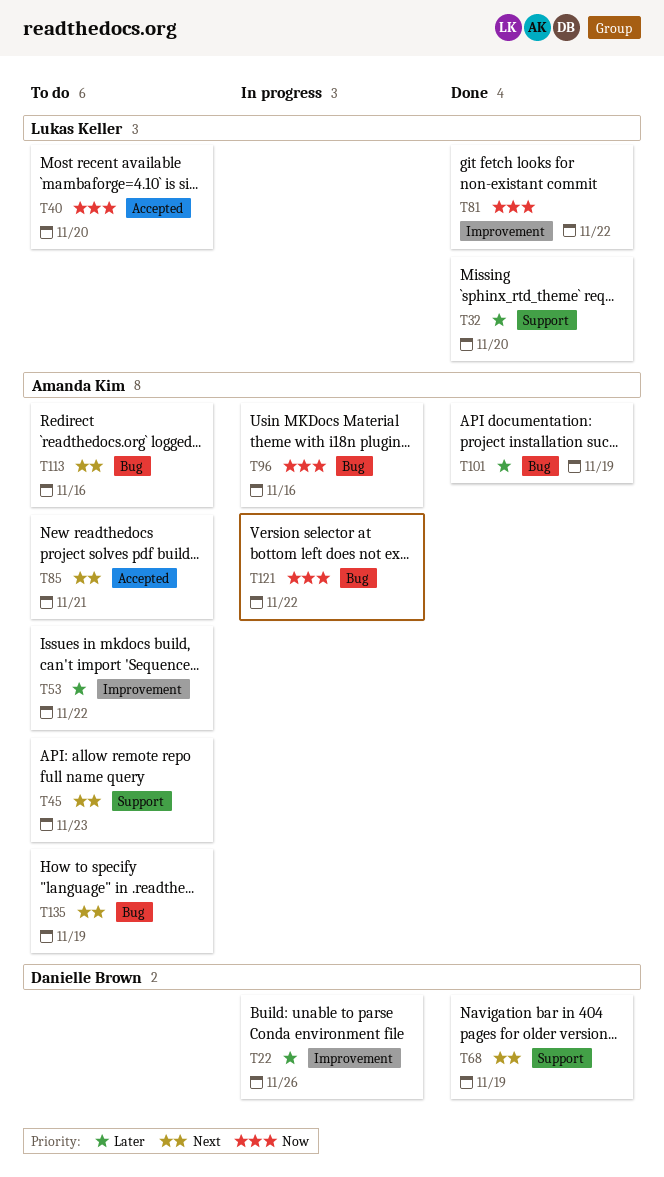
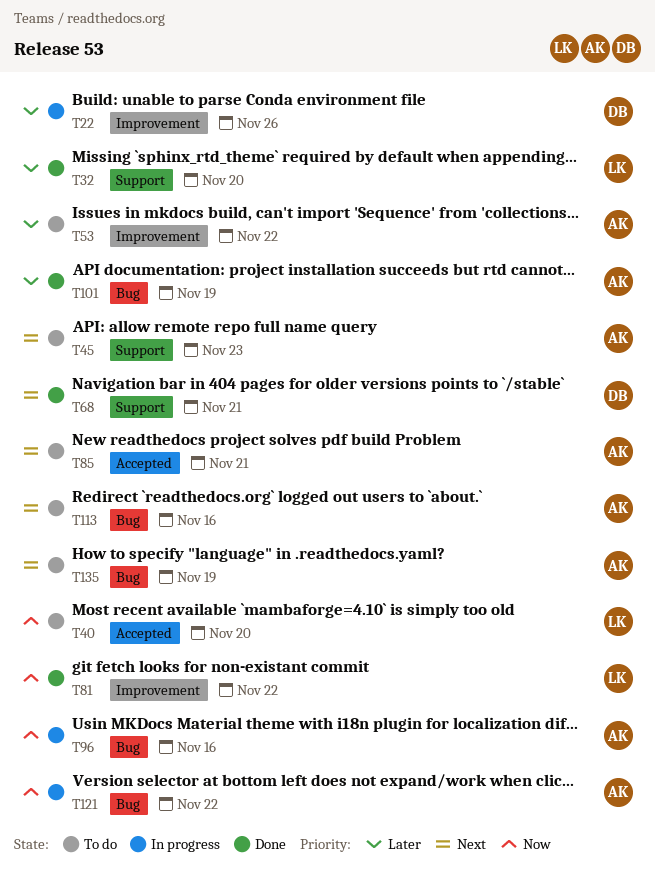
T68, due: Nov 19 -> Nov 21

